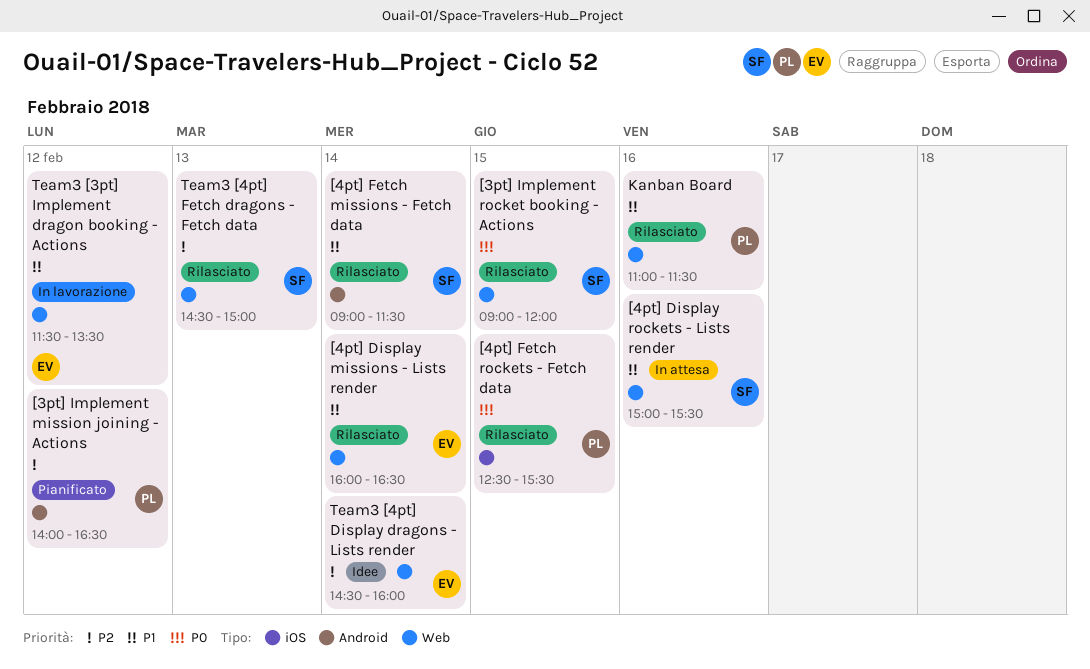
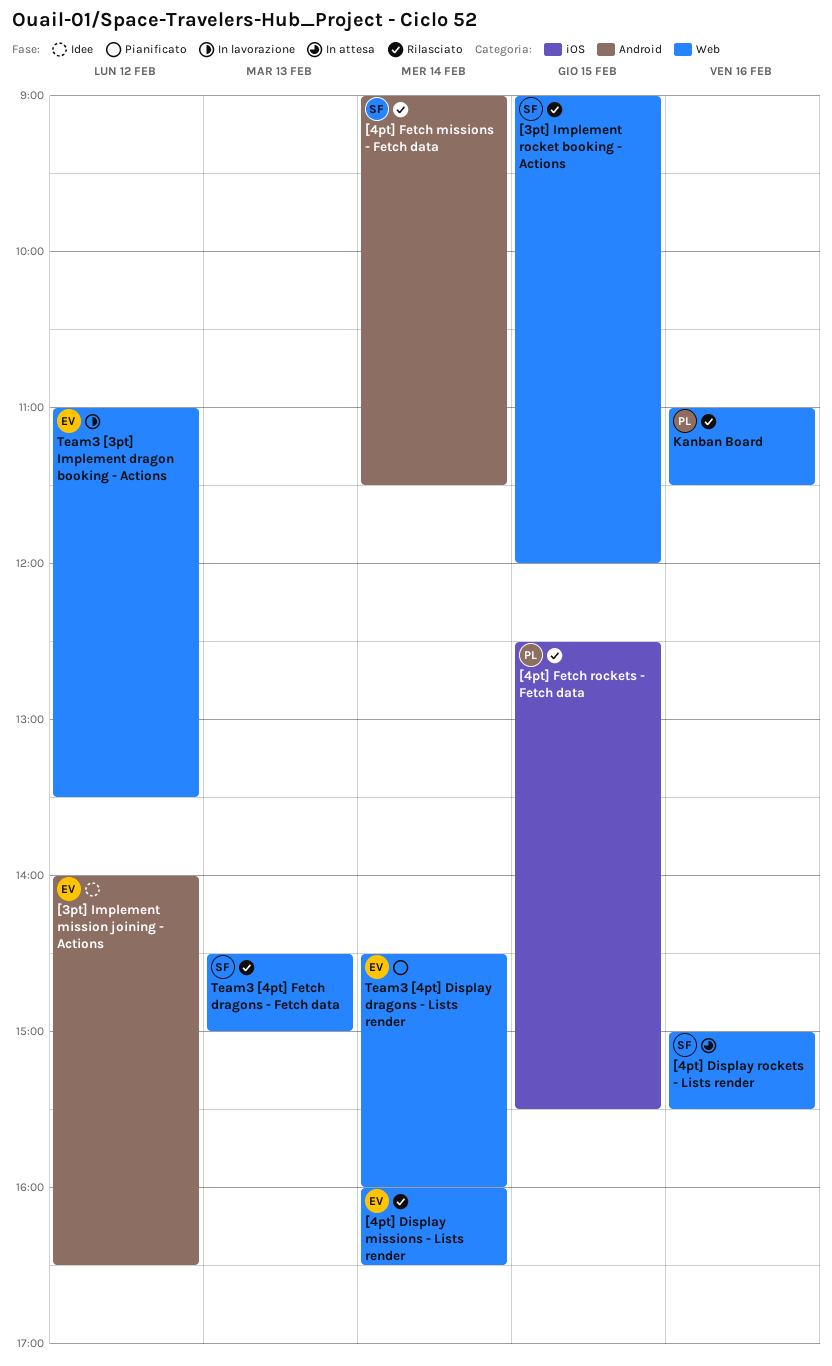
[3pt] Implement mission joining - Actions, status: Pianificato -> Idee
[3pt] Implement mission joining - Actions, owner: PL -> EV
Team3 [3pt] Implement dragon booking - Actions, begins: 11:30 -> 11:00
Team3 [4pt] Display dragons - Lists render, status: Idee -> Pianificato

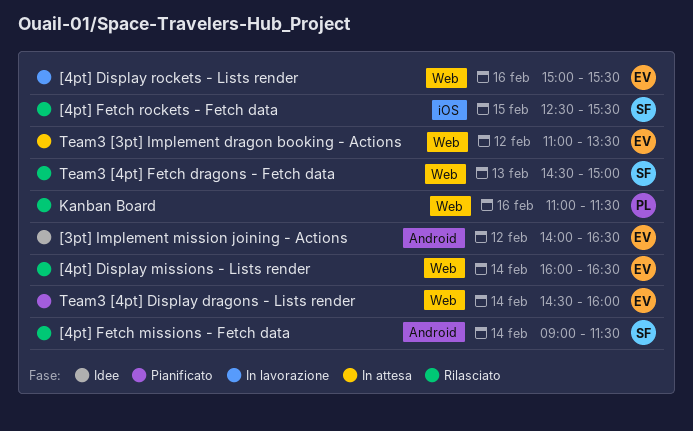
[3pt] Implement rocket booking - Actions: present -> none
[4pt] Display rockets - Lists render, status: In attesa -> In lavorazione
[4pt] Display rockets - Lists render, owner: SF -> EV
[4pt] Fetch rockets - Fetch data, owner: PL -> SF
Team3 [3pt] Implement dragon booking - Actions, status: In lavorazione -> In attesa

